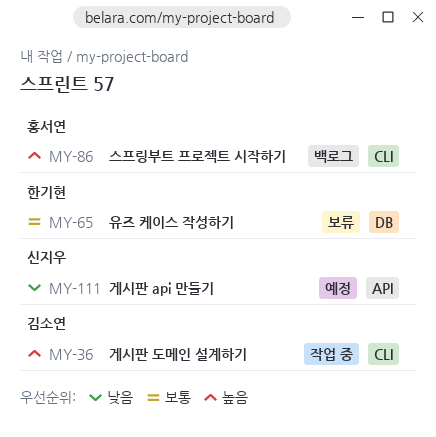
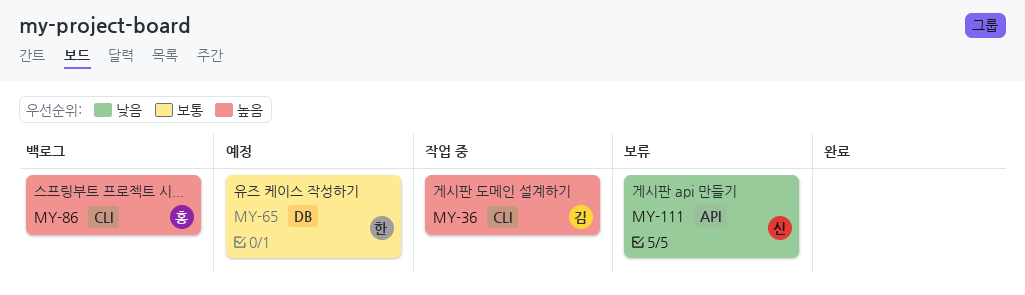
MY-65, status: 보류 -> 예정
MY-111, status: 예정 -> 보류

